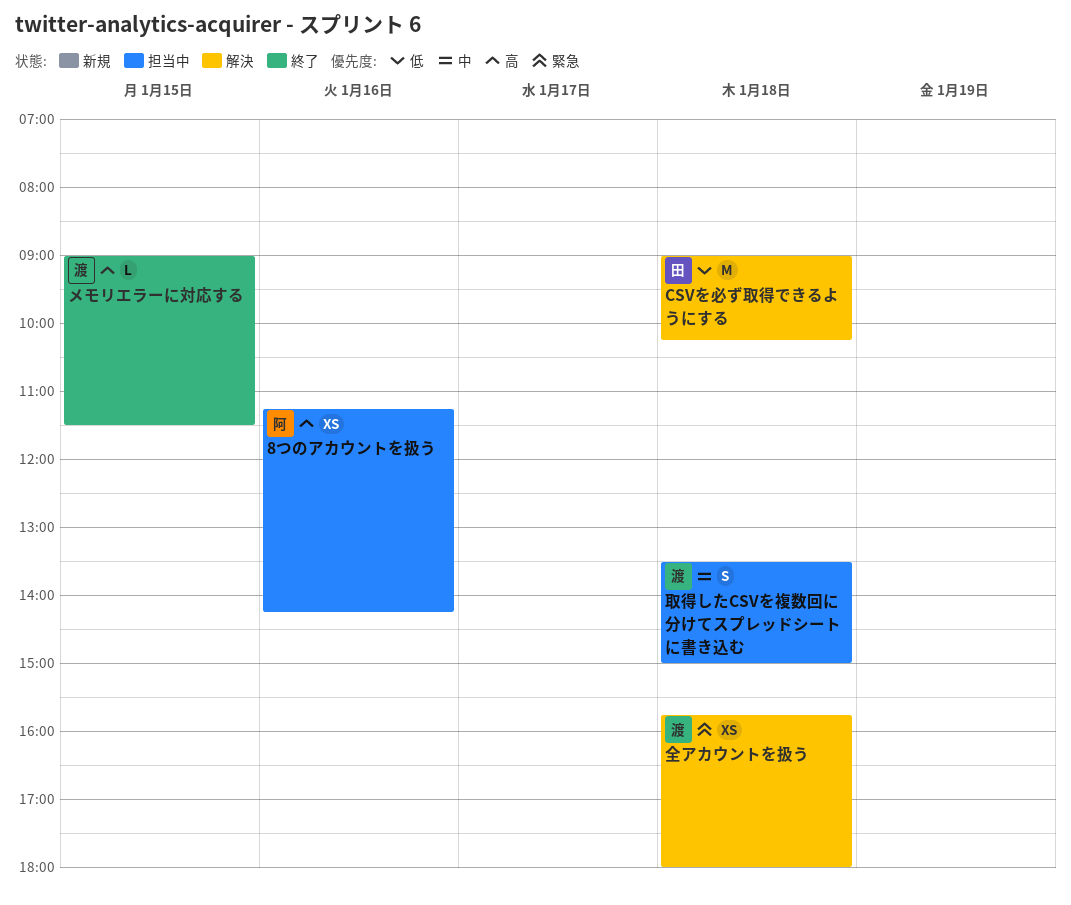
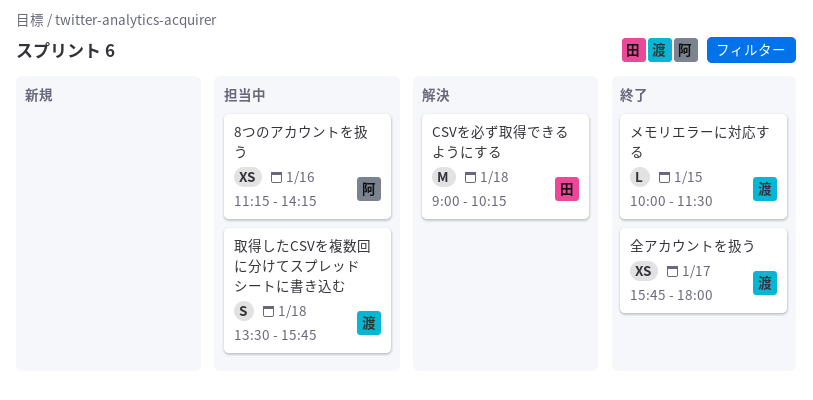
メモリエラーに対応する, begins: 09:00 -> 10:00
全アカウントを扱う, status: 解決 -> 終了
全アカウントを扱う, day: Jan 18 -> Jan 17
取得したCSVを複数回に分けてスプレッドシートに書き込む, ends: 15:00 -> 15:45

